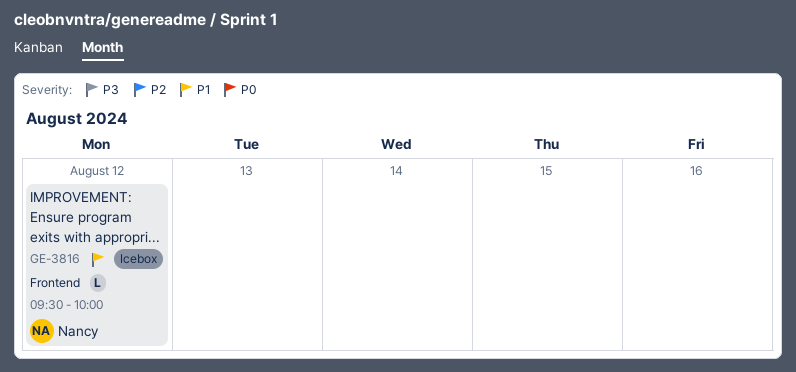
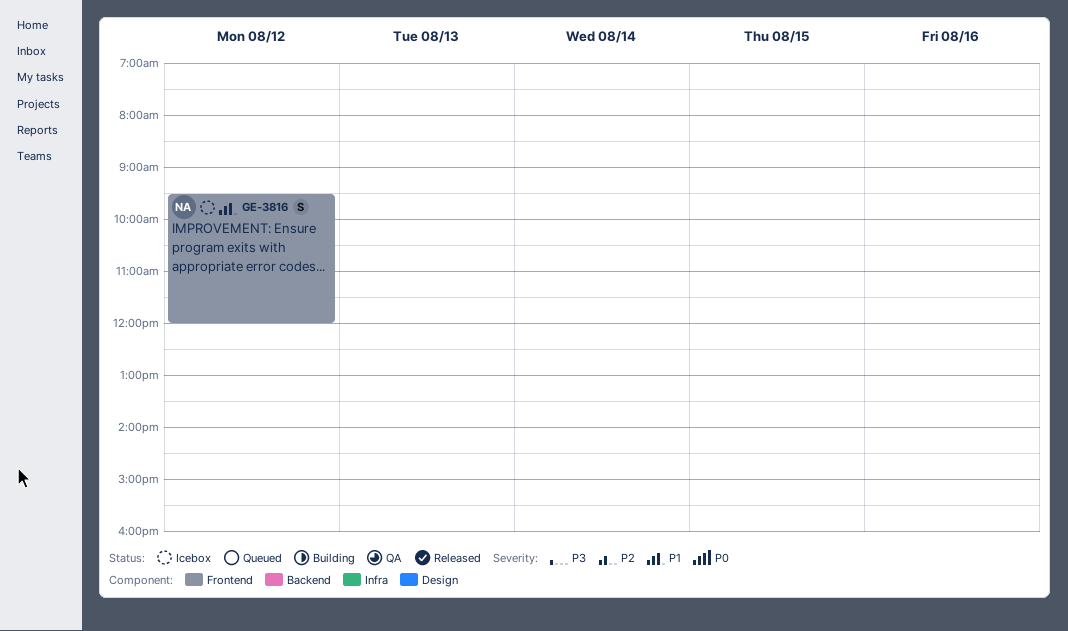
GE-3816, estimate: L -> S
GE-3816, ends: 10:00 -> 12:00

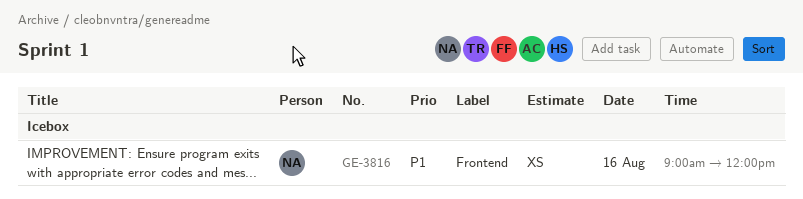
GE-3816, estimate: S -> XS
GE-3816, day: Aug 12 -> Aug 16
GE-3816, begins: 09:30 -> 09:00

